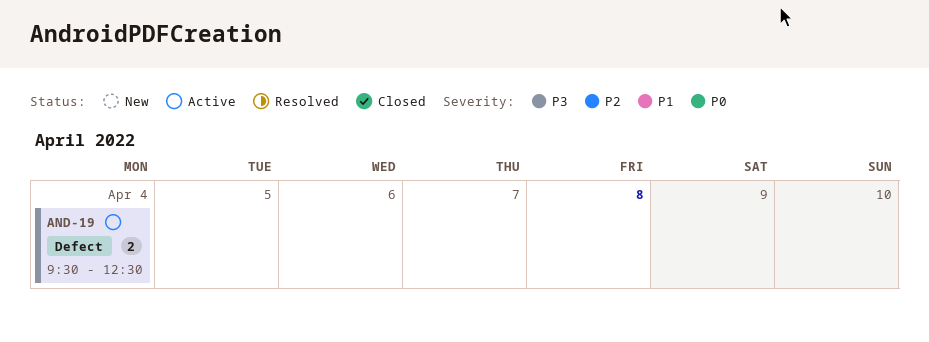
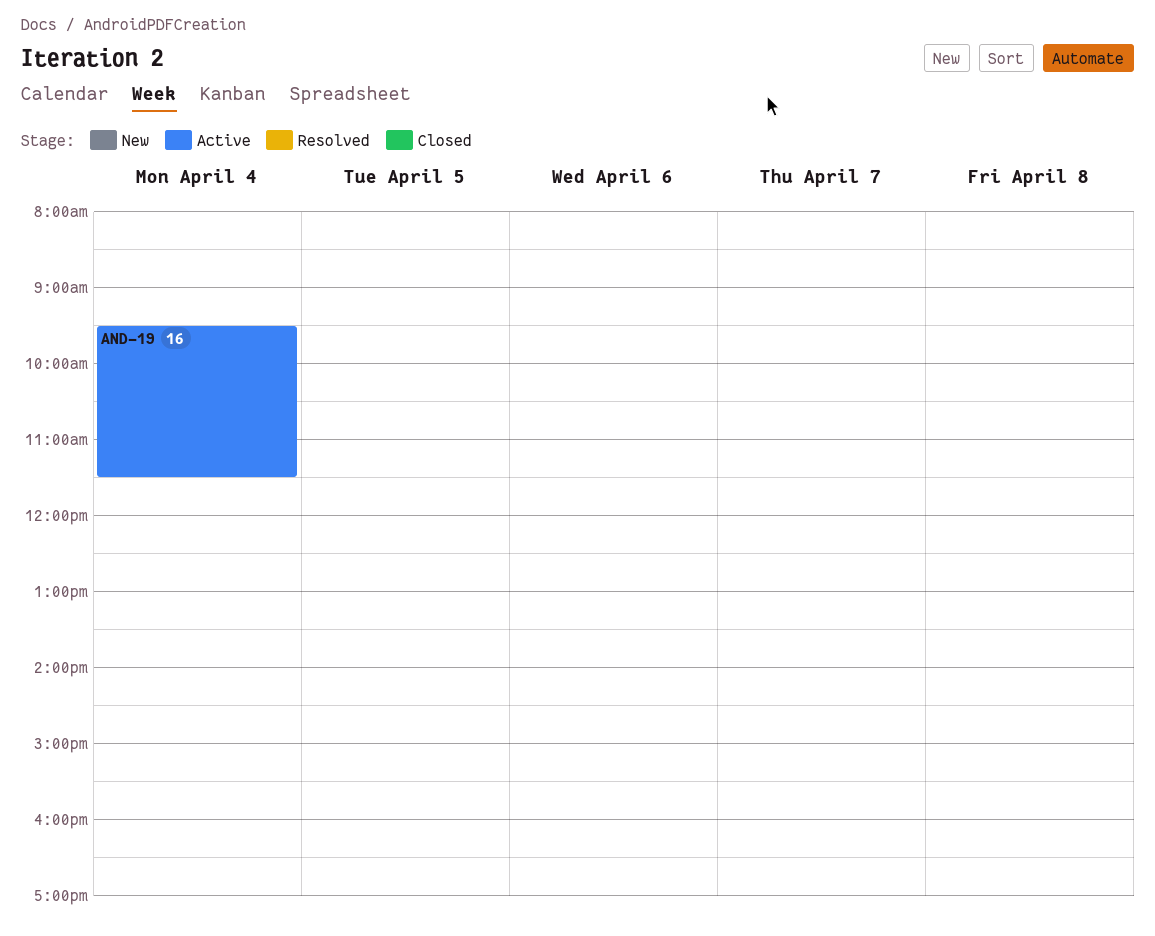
AND-19, estimate: 2 -> 16
AND-19, ends: 12:30 -> 11:30

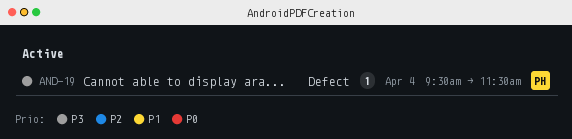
AND-19, estimate: 16 -> 1

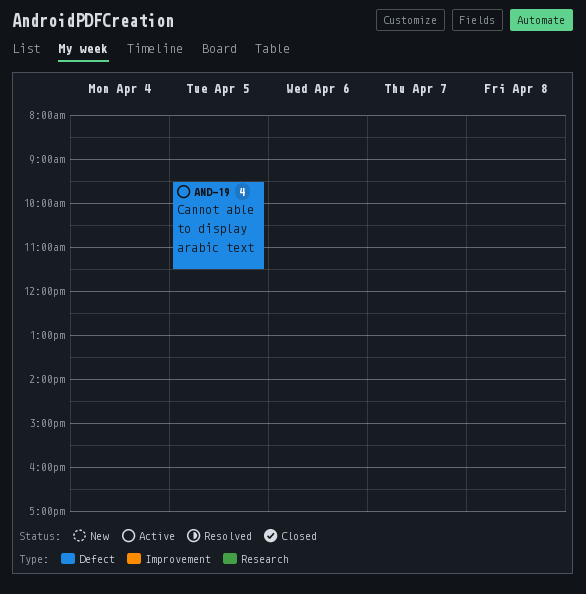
AND-19, estimate: 1 -> 4
AND-19, day: Apr 4 -> Apr 5

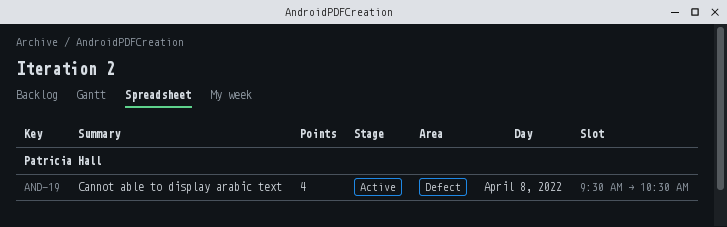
AND-19, day: Apr 5 -> Apr 8
AND-19, ends: 11:30 -> 10:30

